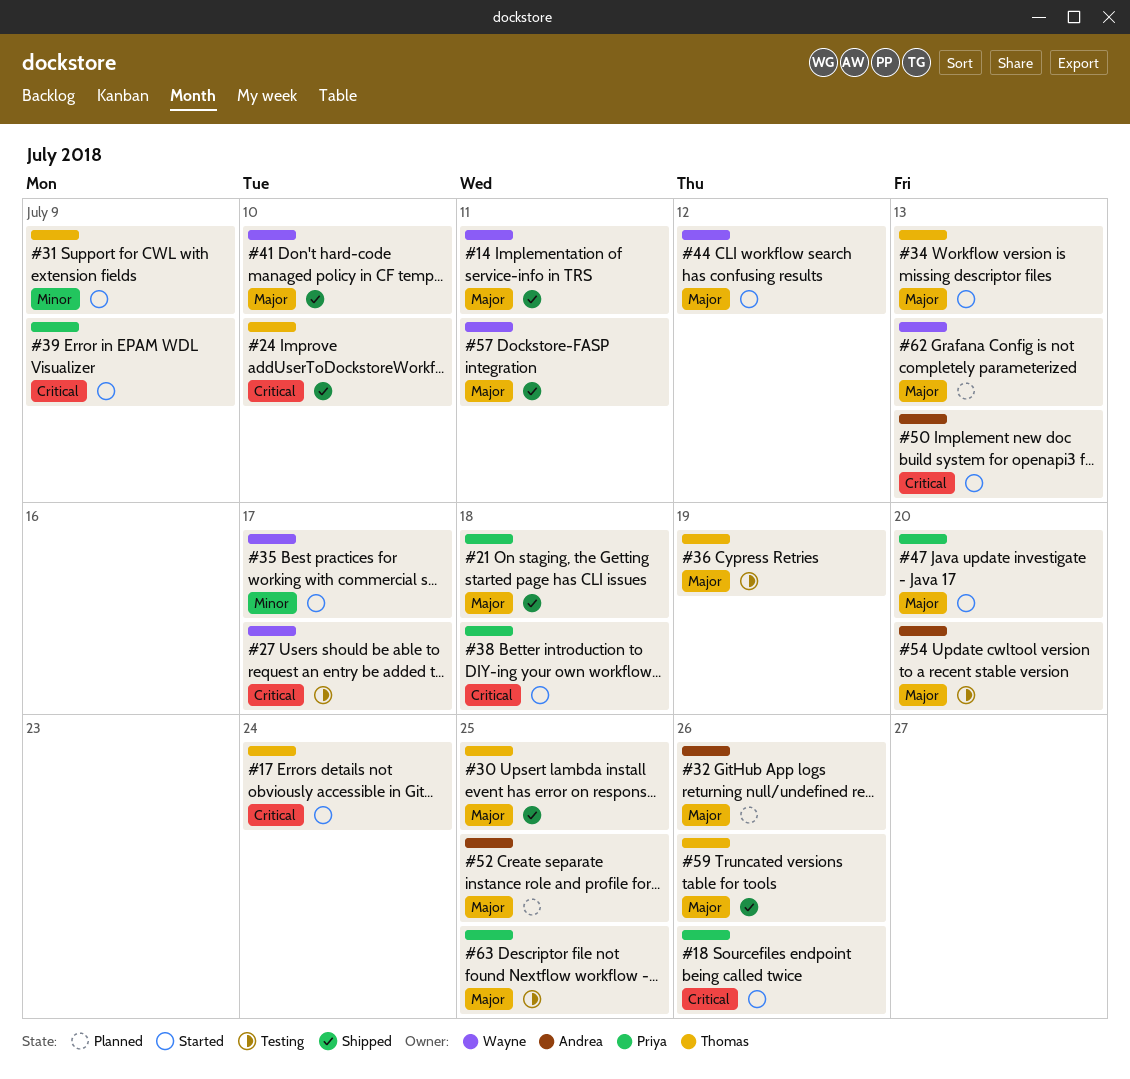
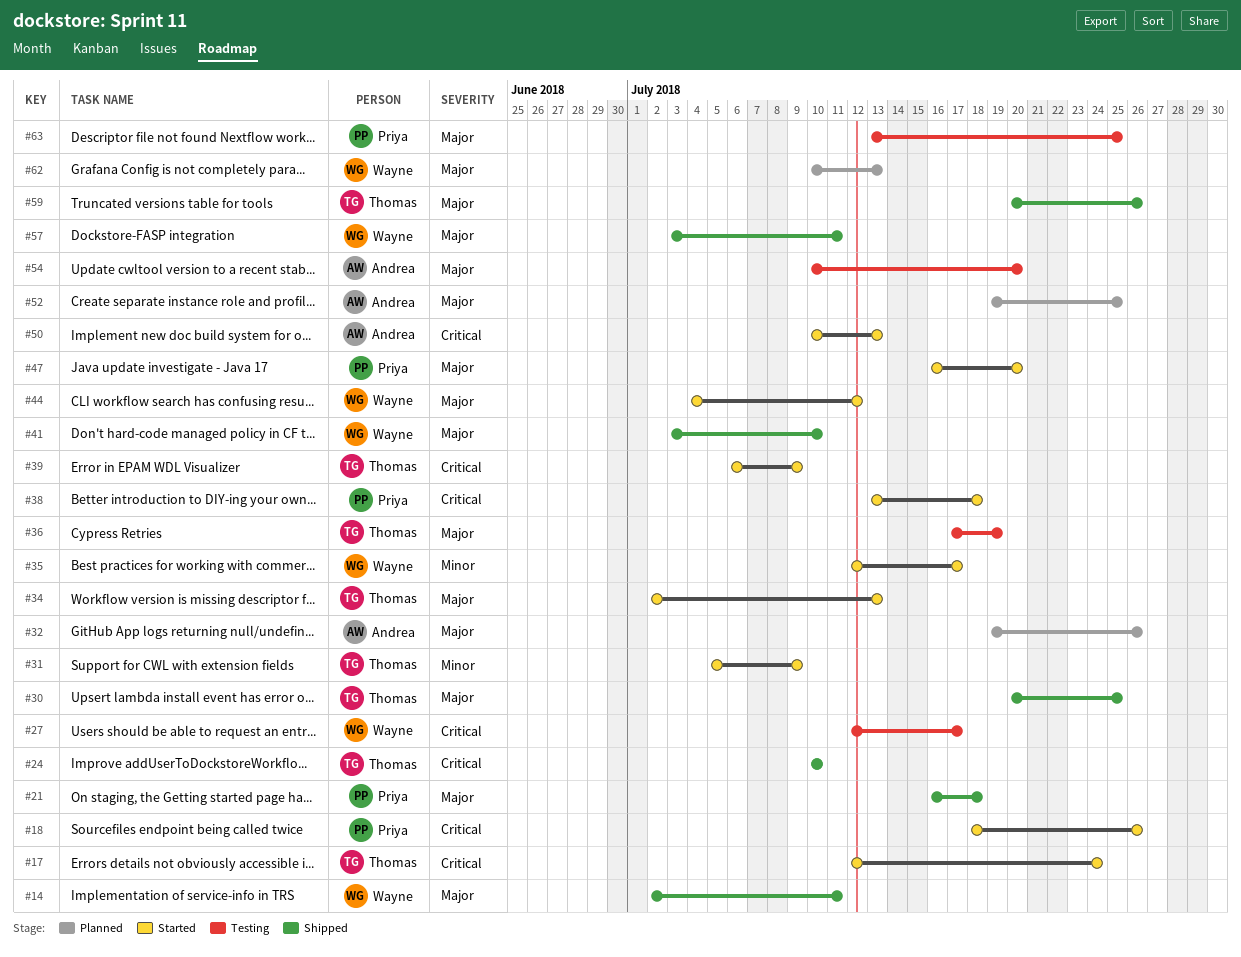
#39, owner: Priya -> Thomas

